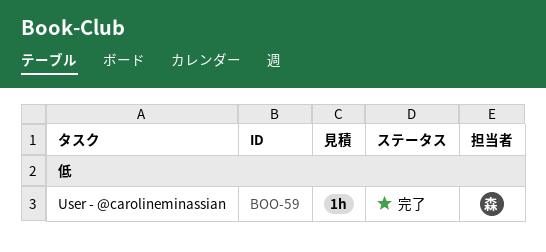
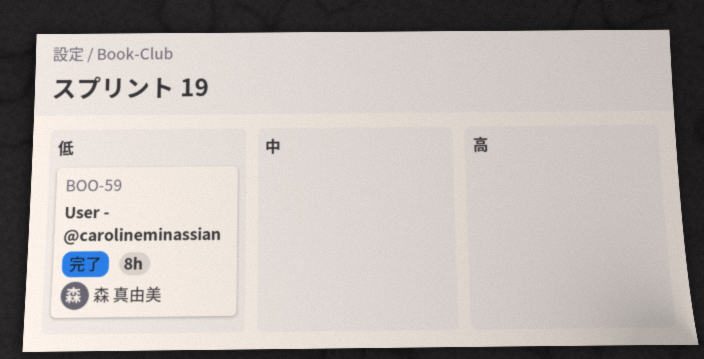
BOO-59, estimate: 1h -> 8h

